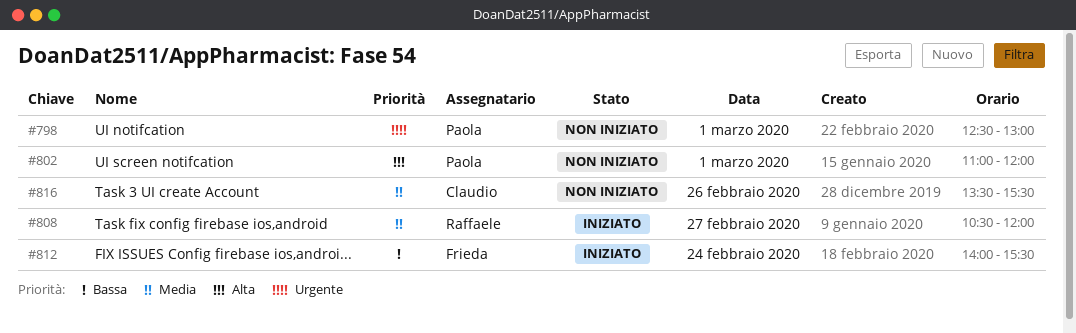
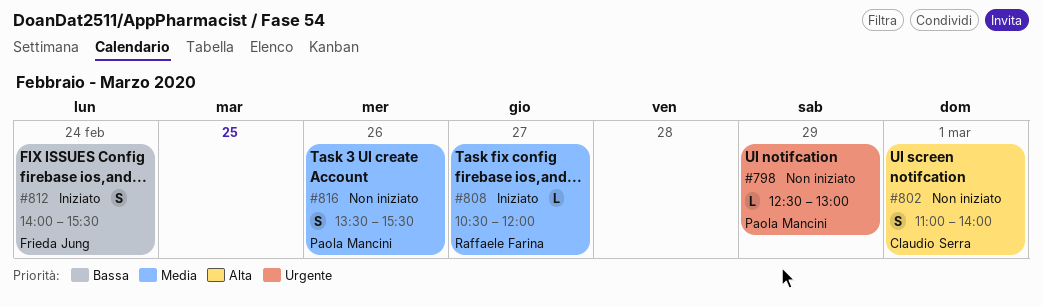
#798, day: Mar 1 -> Feb 29
#802, owner: Paola Mancini -> Claudio Serra
#802, ends: 12:00 -> 14:00
#816, owner: Claudio Serra -> Paola Mancini

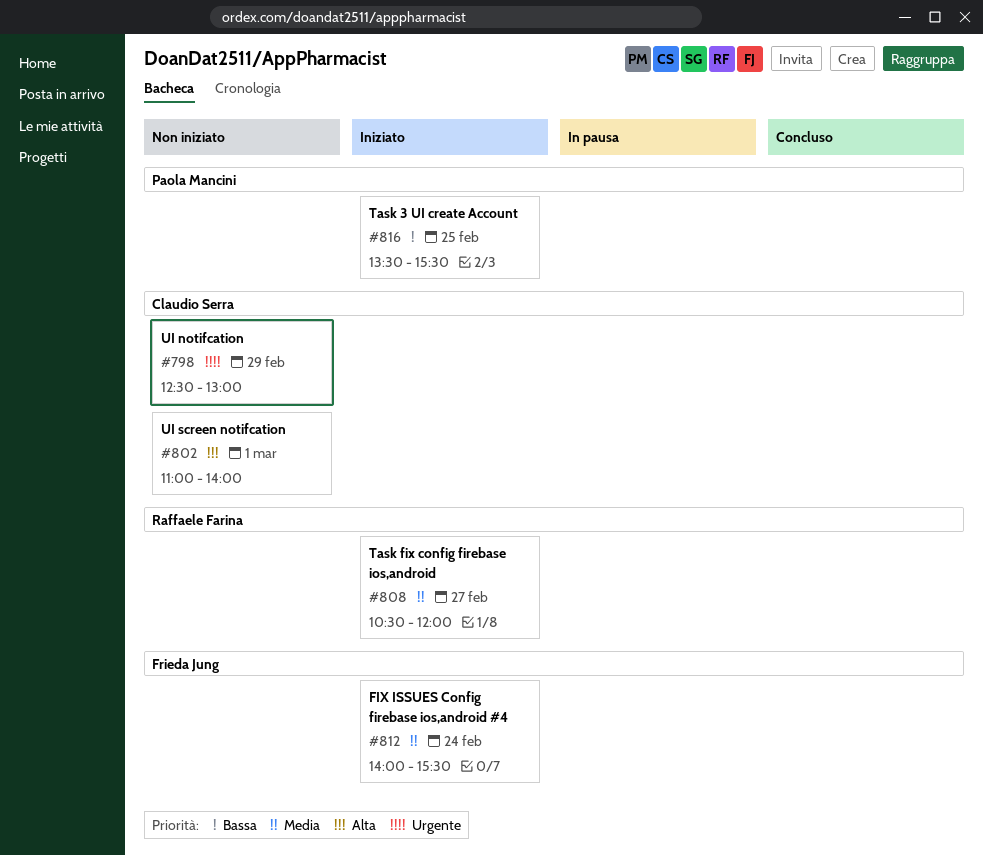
#798, owner: Paola Mancini -> Claudio Serra
#812, priority: Bassa -> Media
#816, status: Non iniziato -> Iniziato
#816, priority: Media -> Bassa
#816, day: Feb 26 -> Feb 25

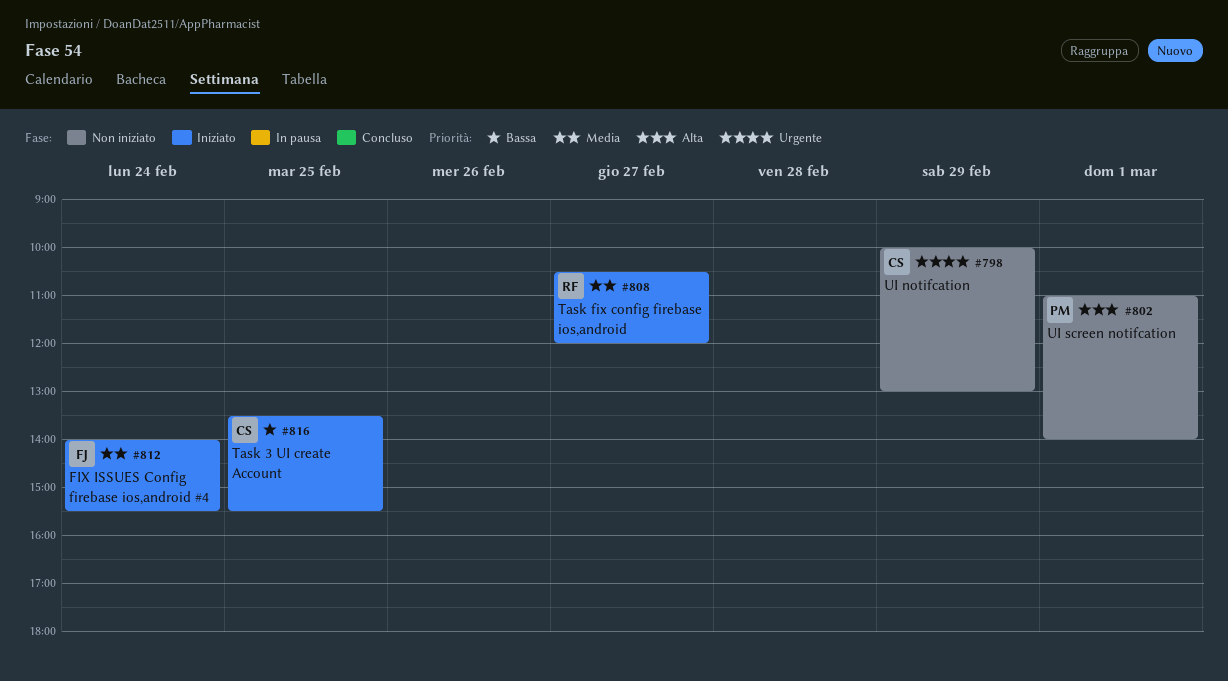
#798, begins: 12:30 -> 10:00
#802, owner: Claudio Serra -> Paola Mancini
#816, owner: Paola Mancini -> Claudio Serra

